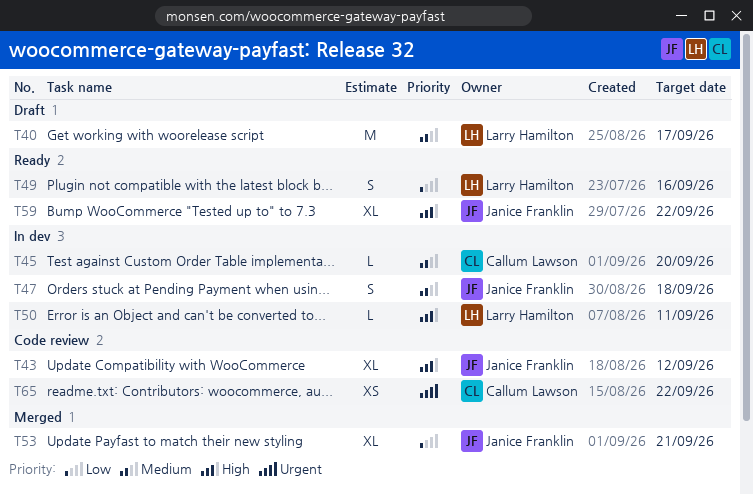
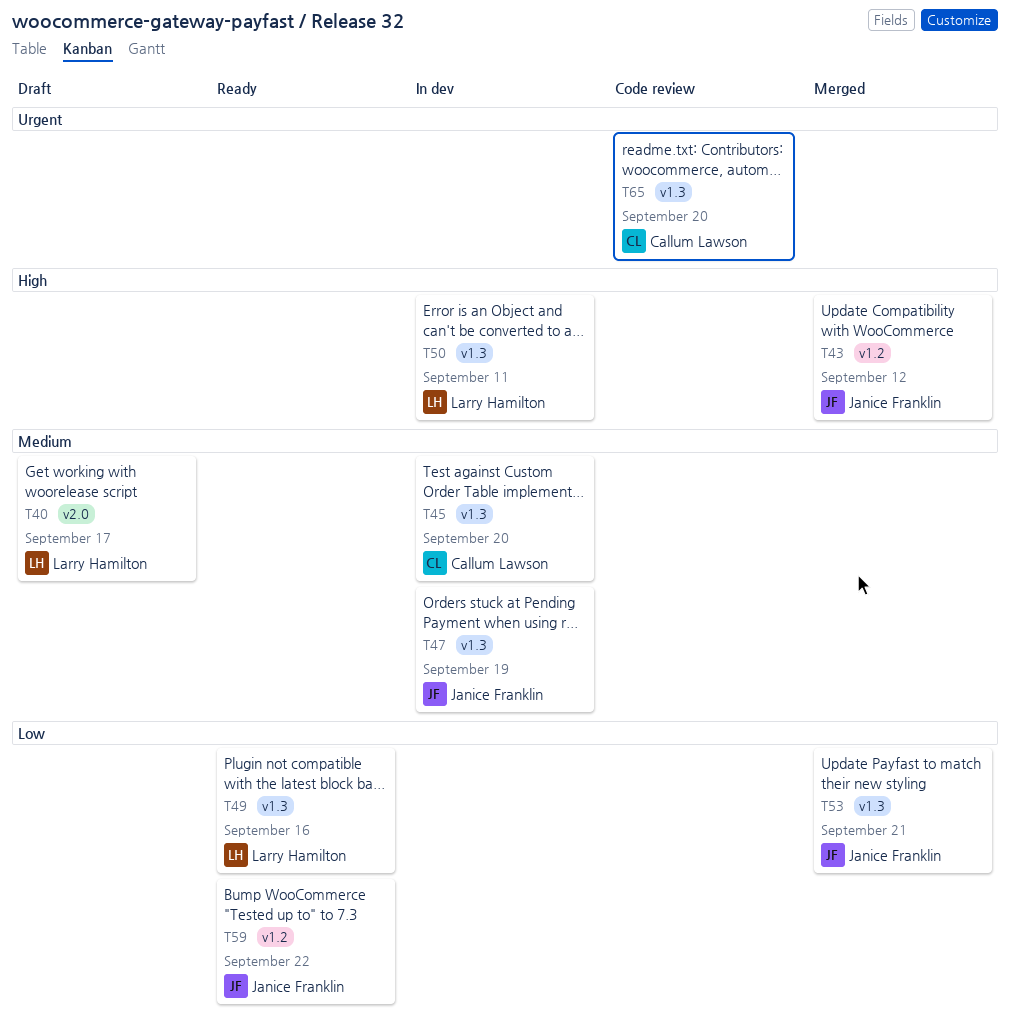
T43, status: Code review -> Merged
T47, due: Sep 18 -> Sep 19
T59, priority: High -> Low
T65, due: Sep 22 -> Sep 20

